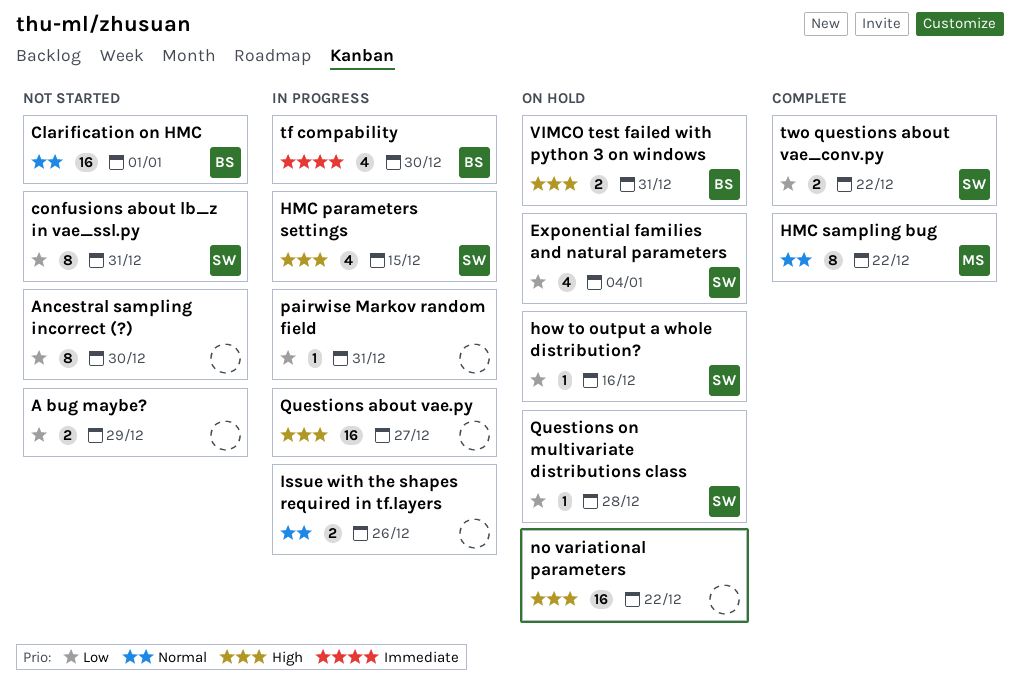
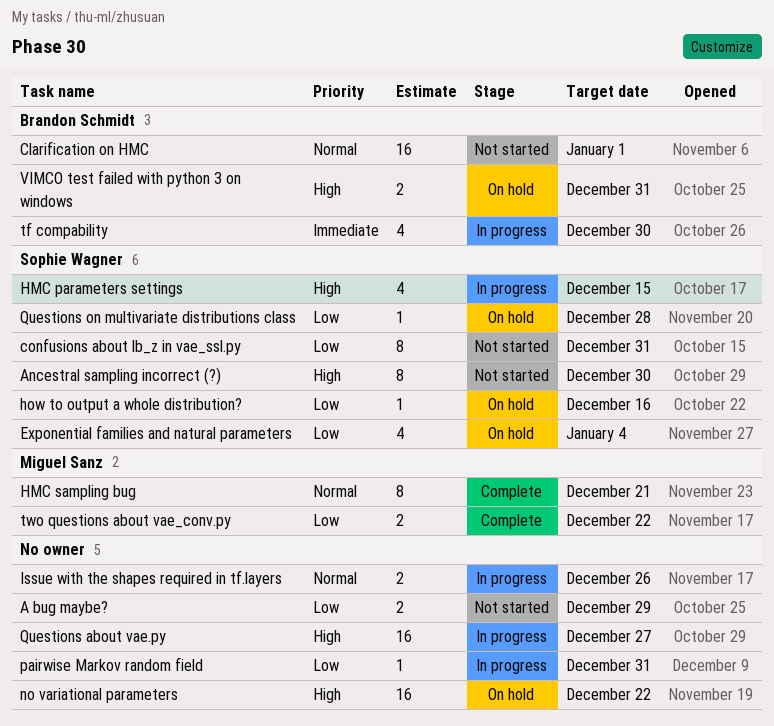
Ancestral sampling incorrect (?), owner: none -> Sophie Wagner
Ancestral sampling incorrect (?), priority: Low -> High
HMC sampling bug, due: Dec 22 -> Dec 21
two questions about vae_conv.py, owner: Sophie Wagner -> Miguel Sanz

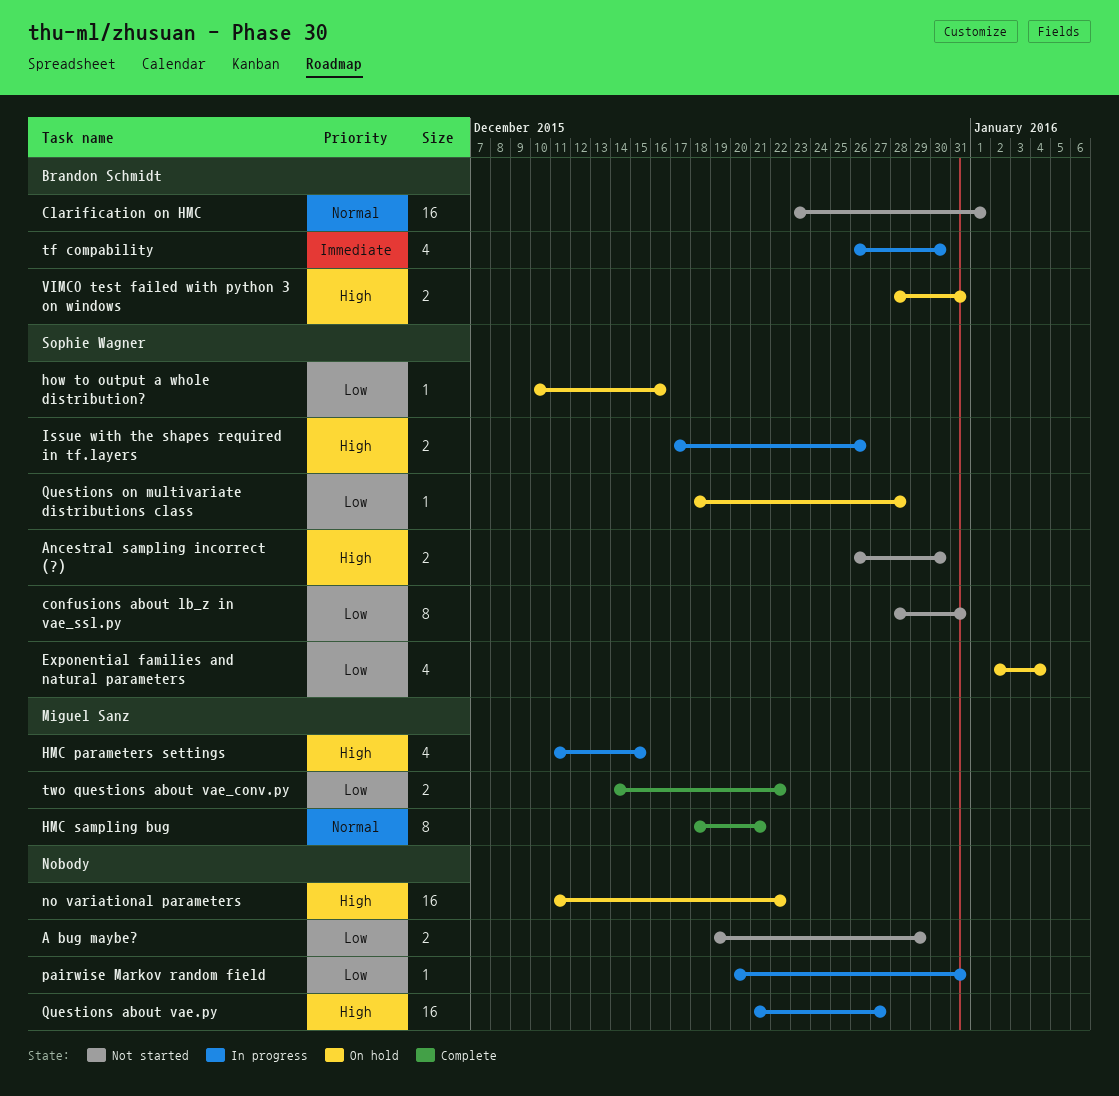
Ancestral sampling incorrect (?), estimate: 8 -> 2
HMC parameters settings, owner: Sophie Wagner -> Miguel Sanz
Issue with the shapes required in tf.layers, owner: none -> Sophie Wagner
Issue with the shapes required in tf.layers, priority: Normal -> High

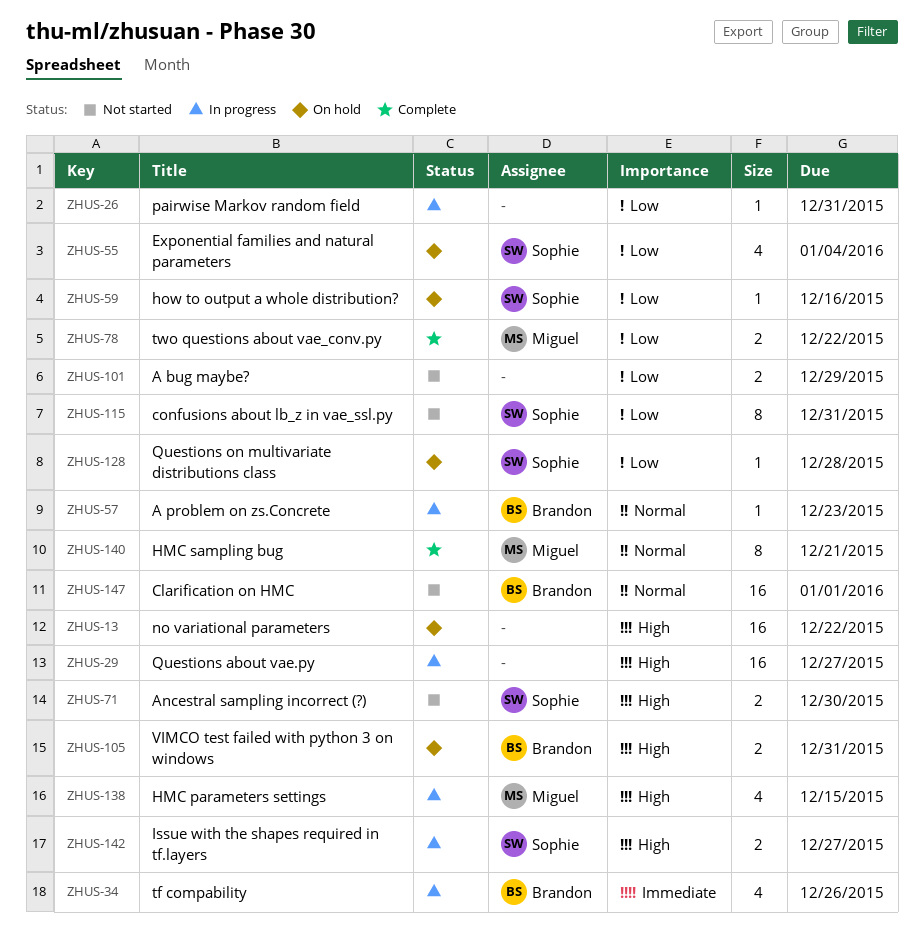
A problem on zs.Concrete: none -> present
Issue with the shapes required in tf.layers, due: Dec 26 -> Dec 27
tf compability, due: Dec 30 -> Dec 26

